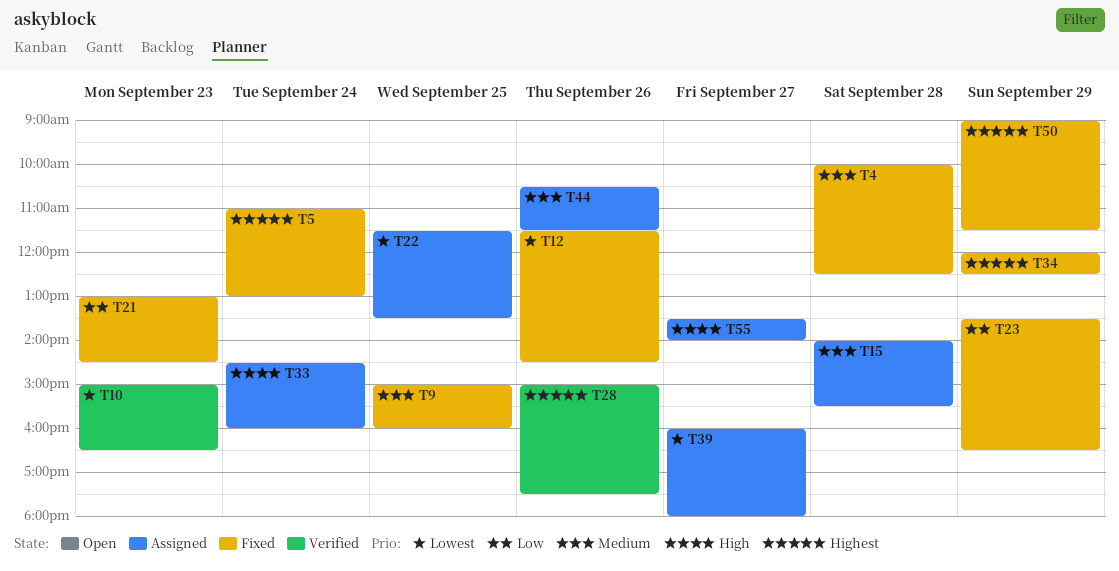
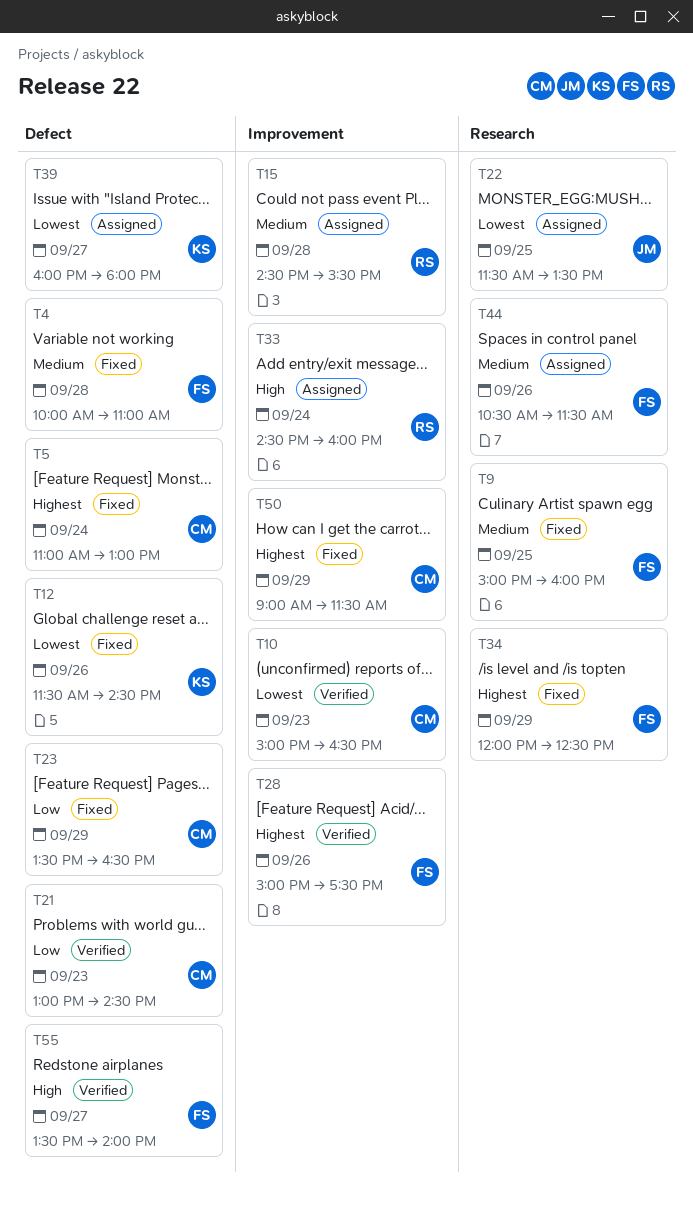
T4, ends: 12:30 -> 11:00
T15, begins: 14:00 -> 14:30
T21, status: Fixed -> Verified
T55, status: Assigned -> Verified

